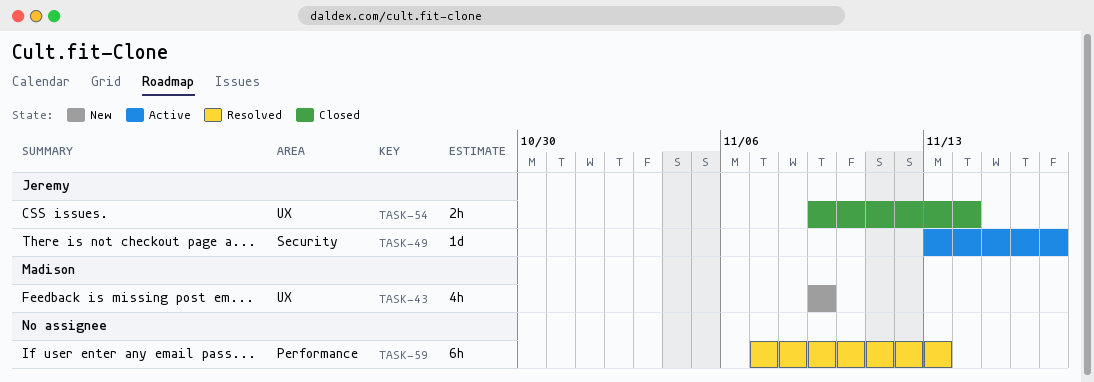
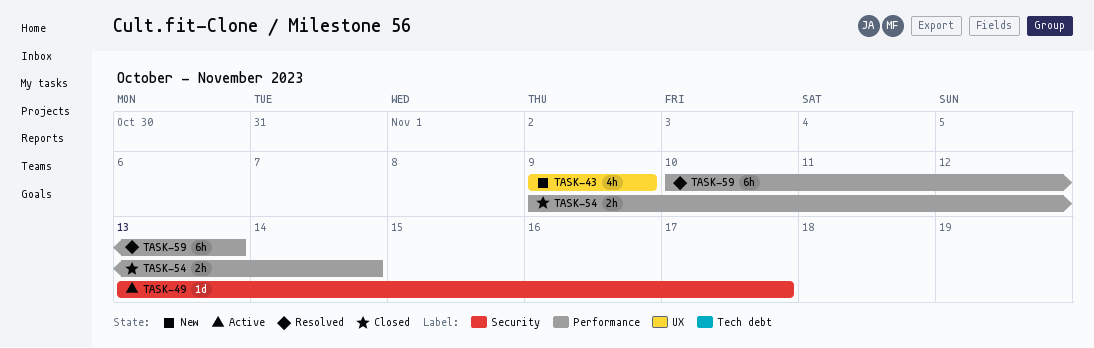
TASK-54, label: UX -> Performance
TASK-59, start: Nov 7 -> Nov 10

